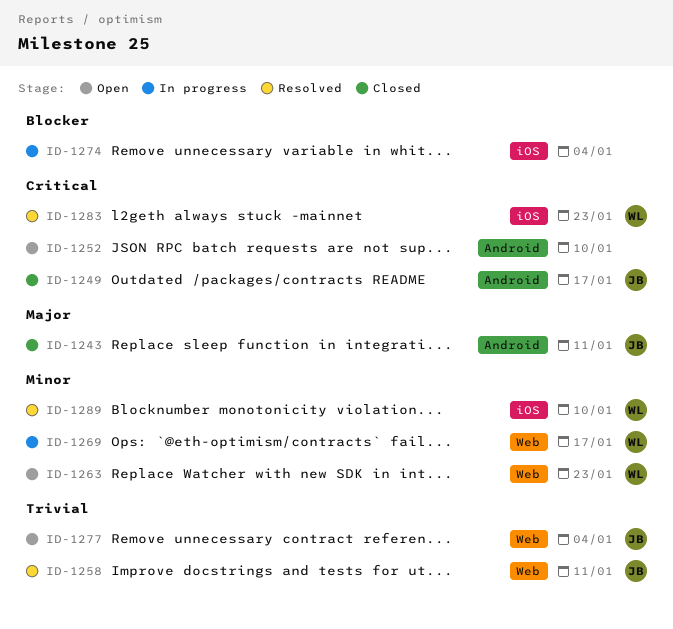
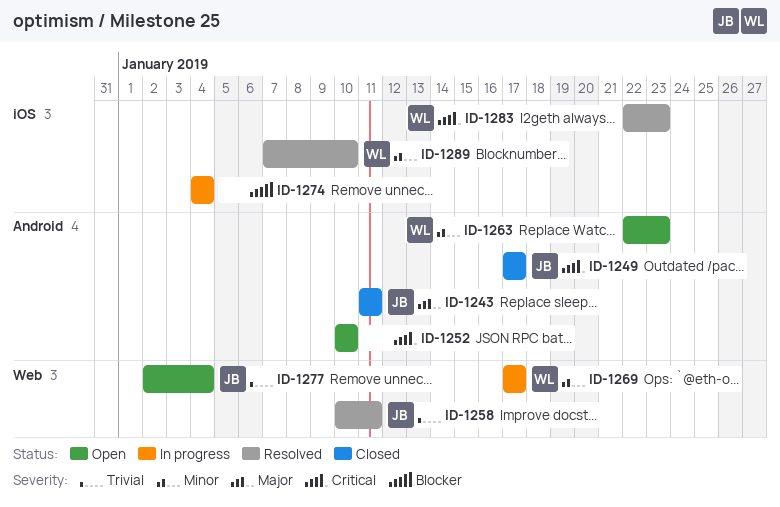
ID-1263, label: Web -> Android

